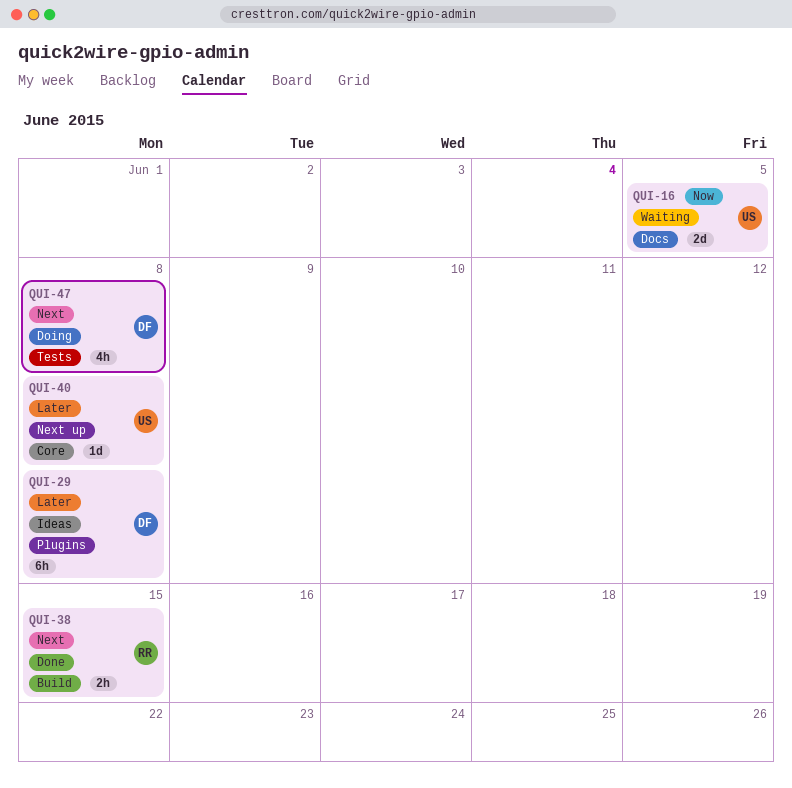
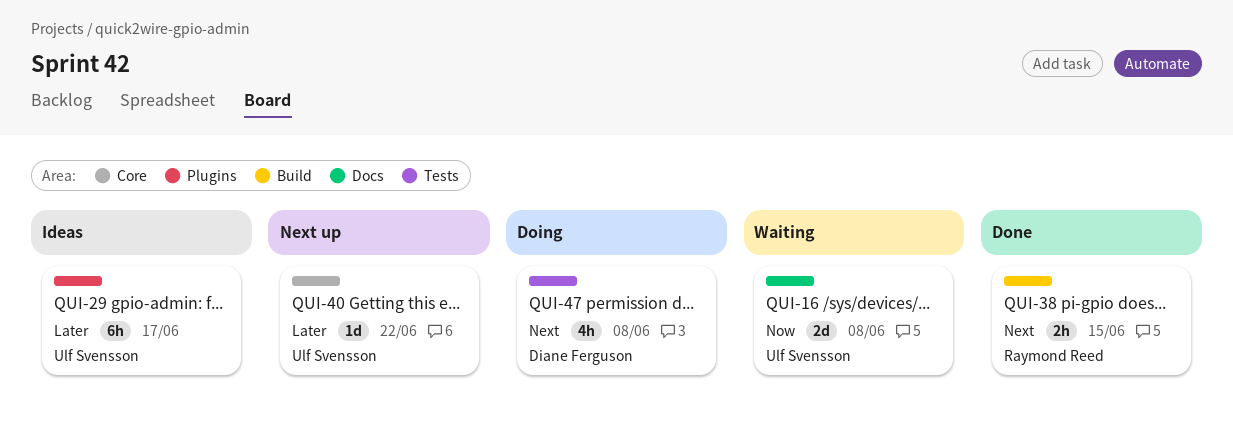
QUI-16, due: Jun 5 -> Jun 8
QUI-29, owner: Diane Ferguson -> Ulf Svensson
QUI-29, due: Jun 8 -> Jun 17
QUI-40, due: Jun 8 -> Jun 22

